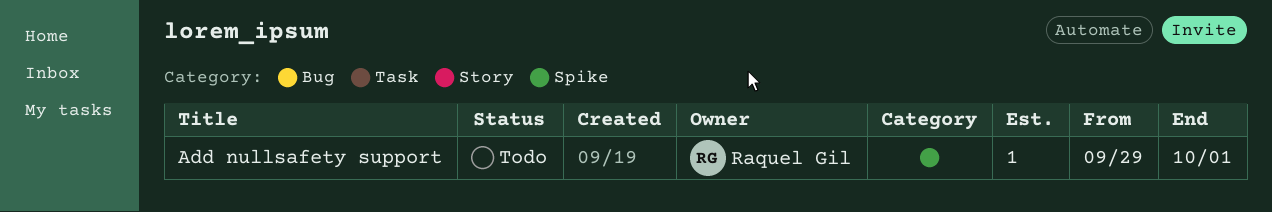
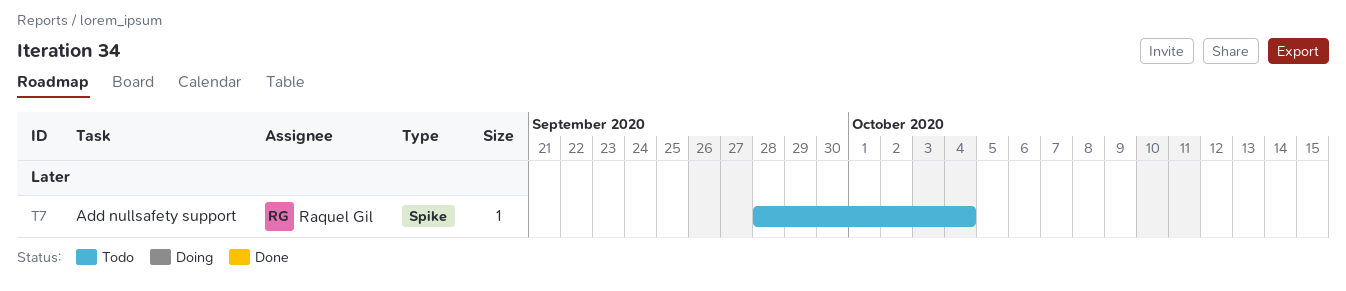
Add nullsafety support, start: Sep 29 -> Sep 28
Add nullsafety support, due: Oct 1 -> Oct 4

